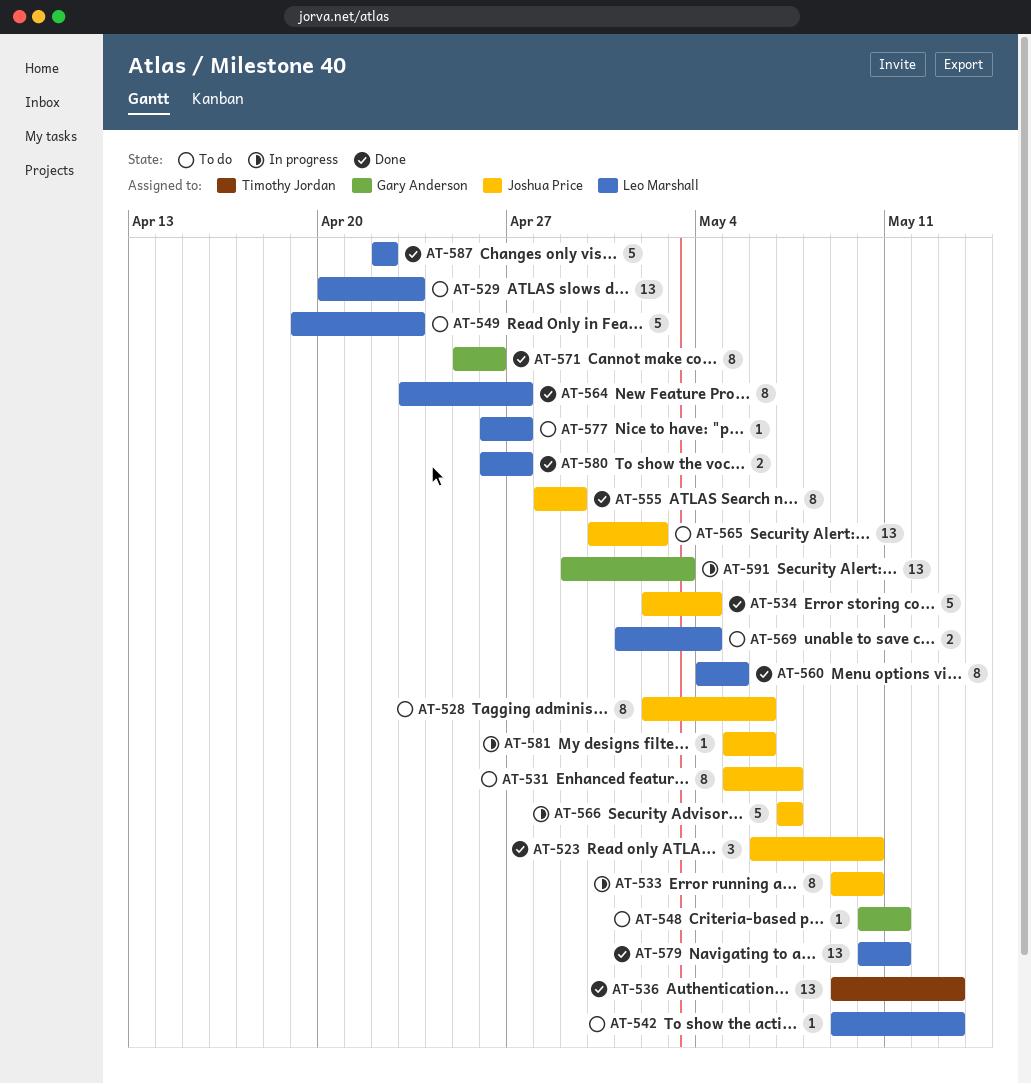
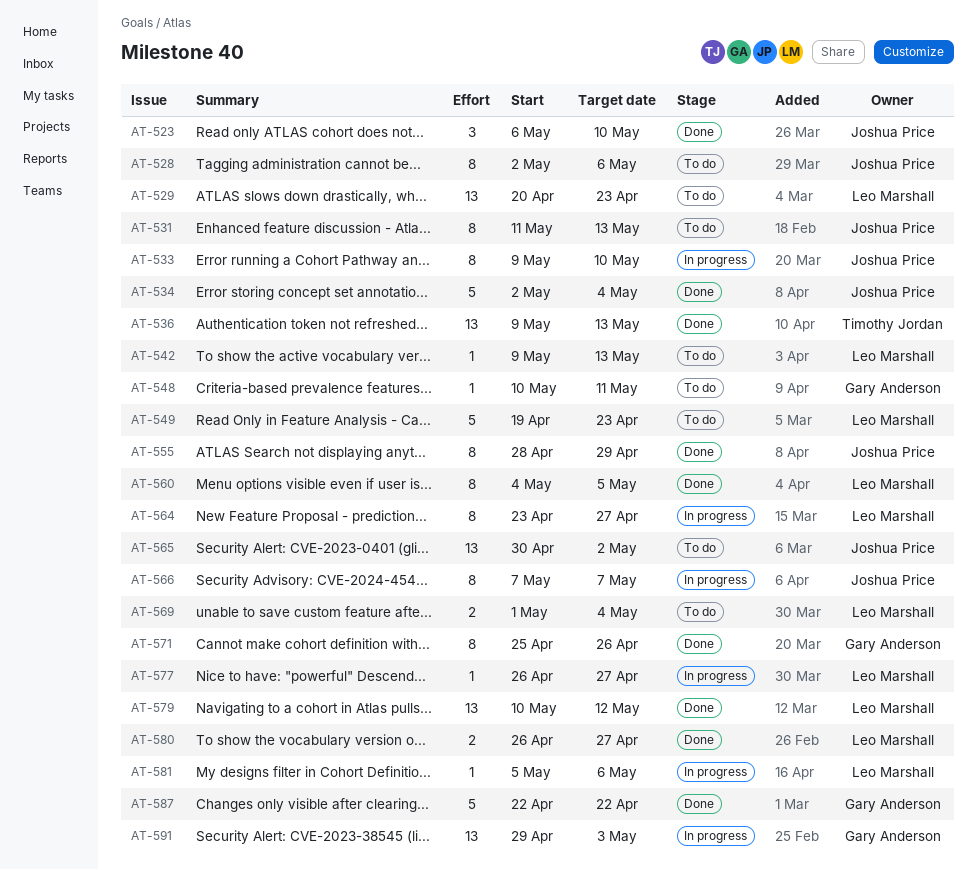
AT-531, start: May 5 -> May 11
AT-531, due: May 7 -> May 13
AT-564, status: Done -> In progress
AT-566, estimate: 5 -> 8
AT-577, status: To do -> In progress
AT-579, due: May 11 -> May 12
AT-581, owner: Joshua Price -> Leo Marshall
AT-587, owner: Leo Marshall -> Gary Anderson

